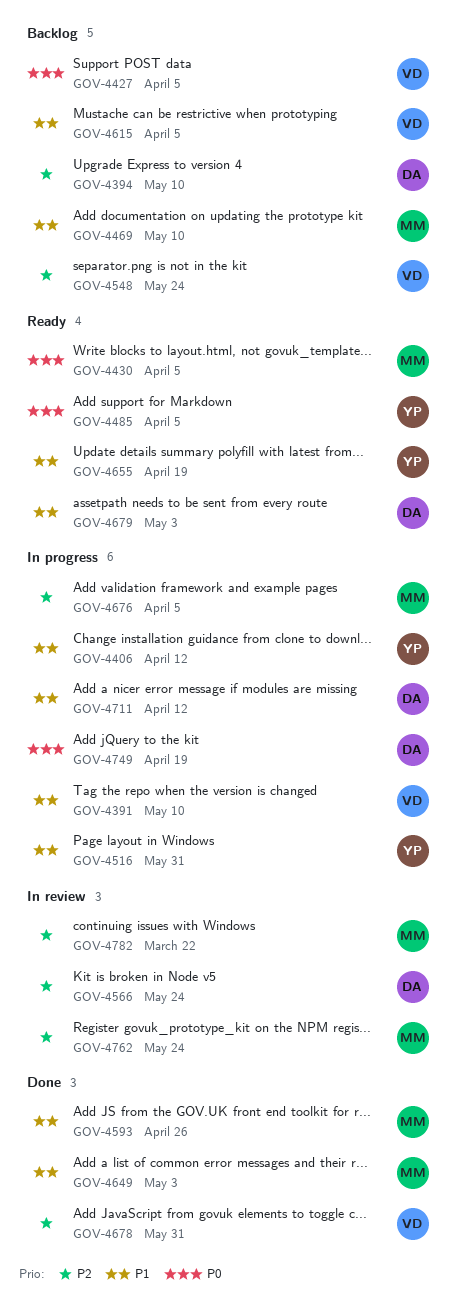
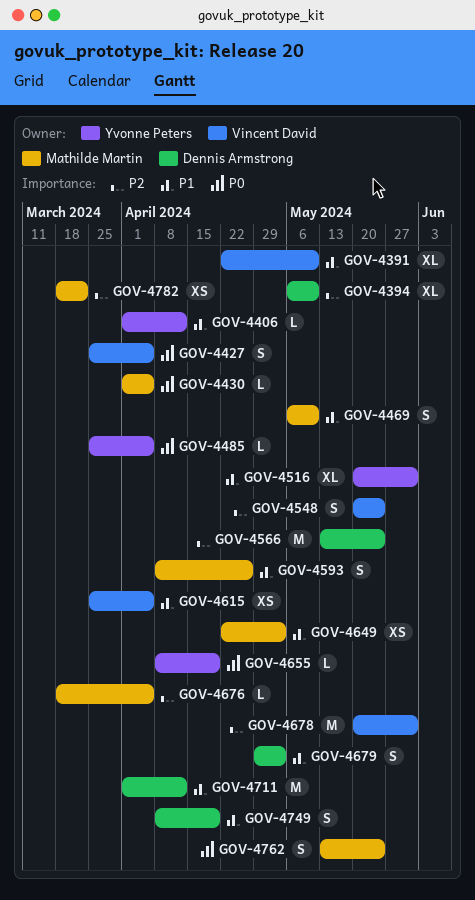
GOV-4655, priority: P1 -> P0
GOV-4749, priority: P0 -> P1
GOV-4762, priority: P2 -> P0

